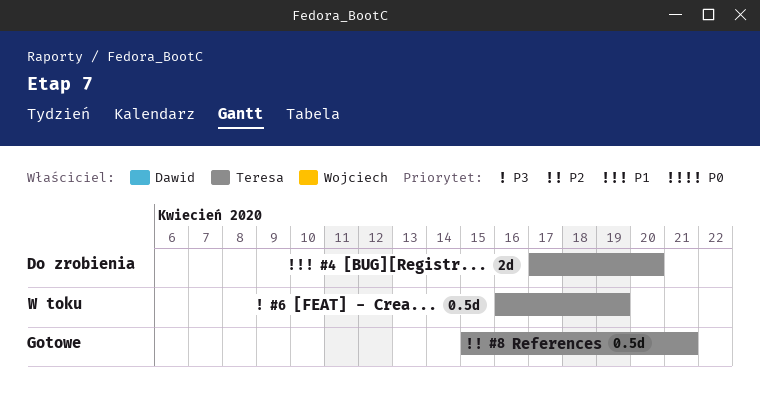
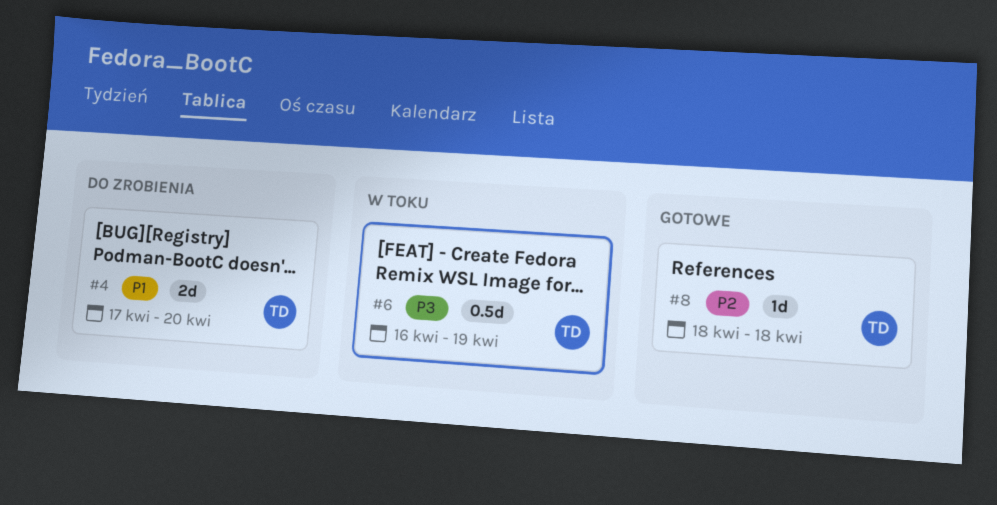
#8, estimate: 0.5d -> 1d
#8, start: Apr 15 -> Apr 18
#8, due: Apr 21 -> Apr 18

